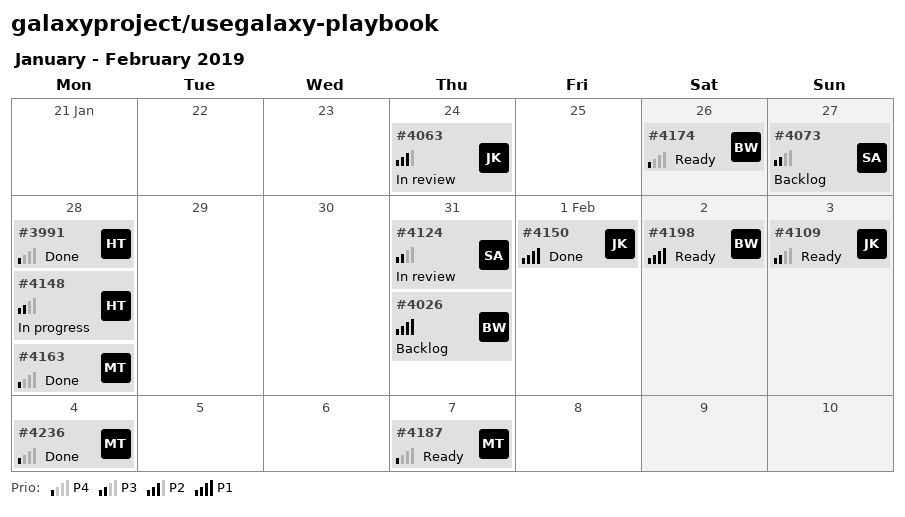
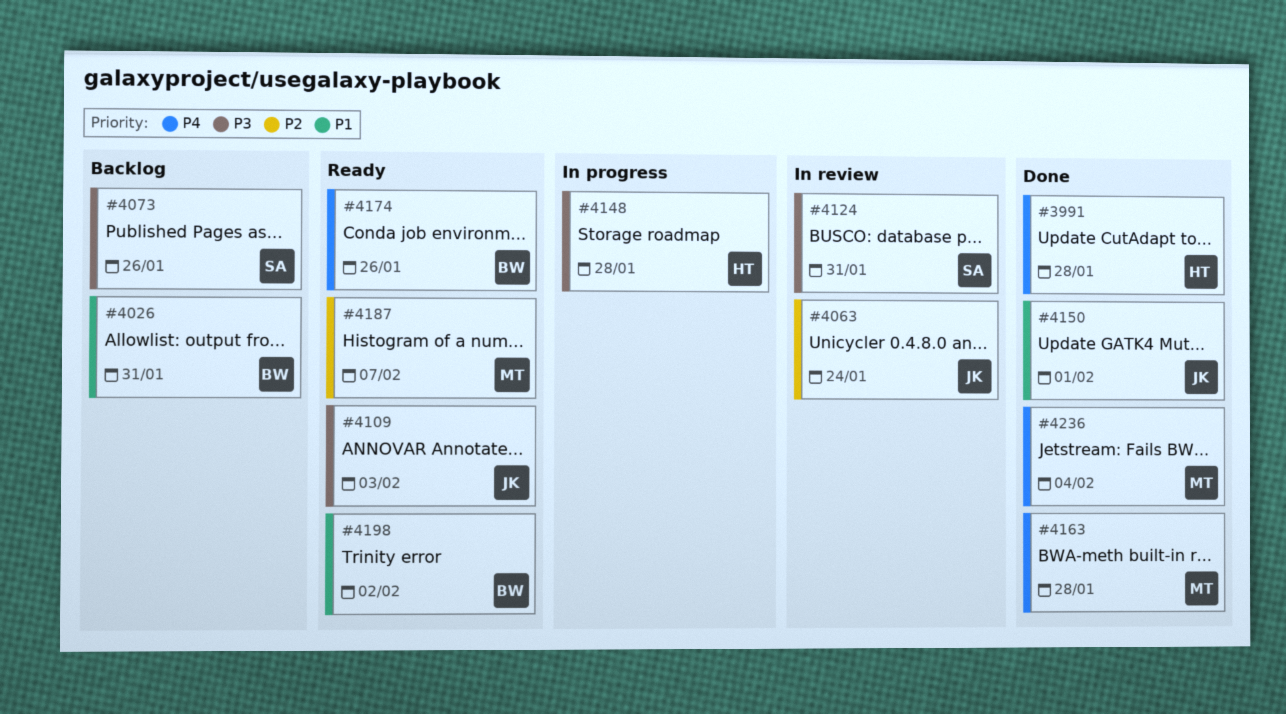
#4073, due: Jan 27 -> Jan 26
#4187, priority: P4 -> P2

